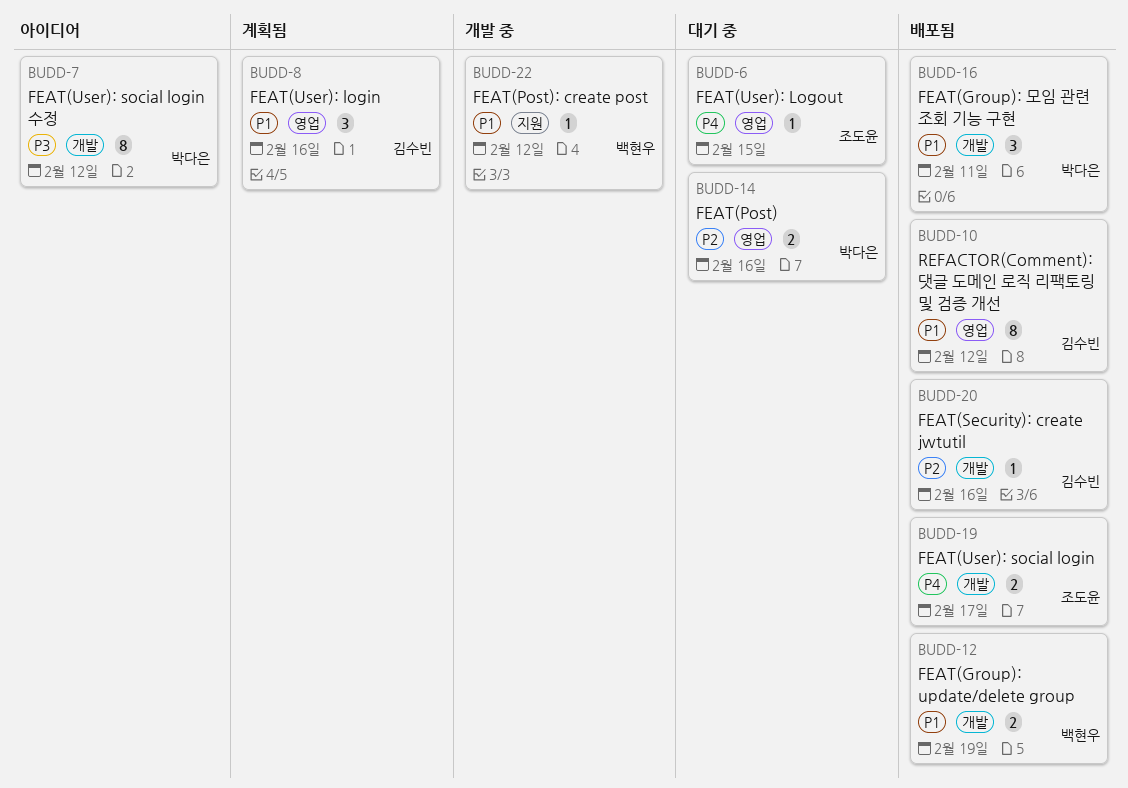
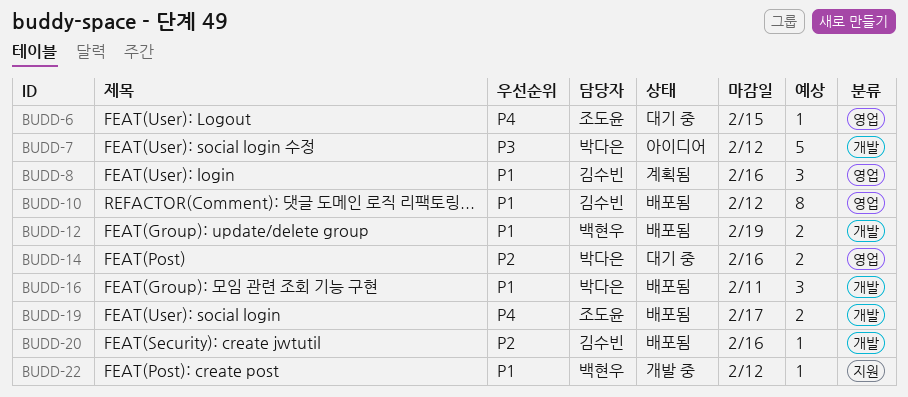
BUDD-7, estimate: 8 -> 5

